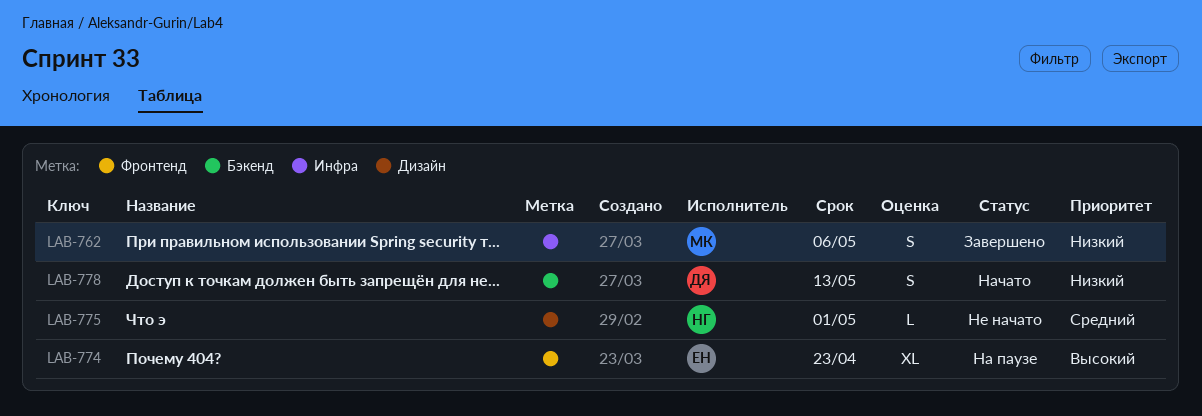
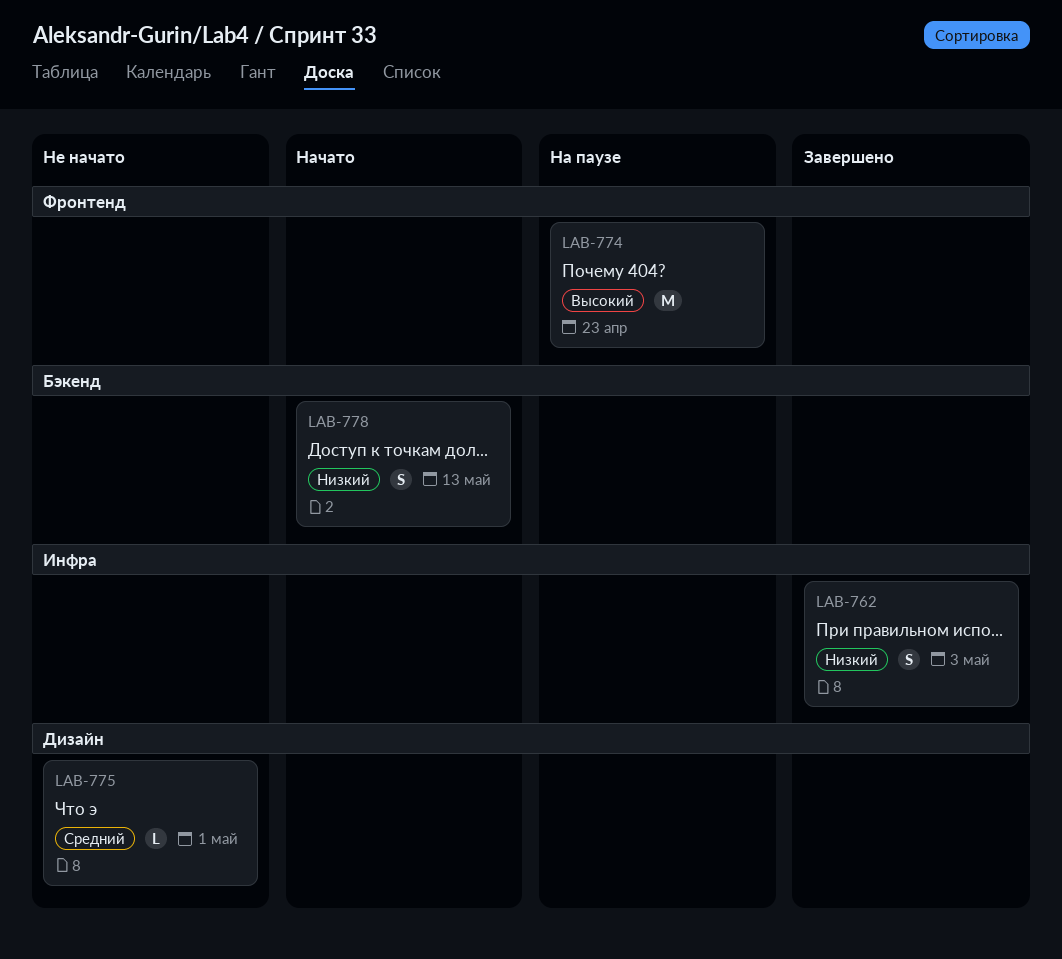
LAB-762, due: May 6 -> May 3
LAB-774, estimate: XL -> M

